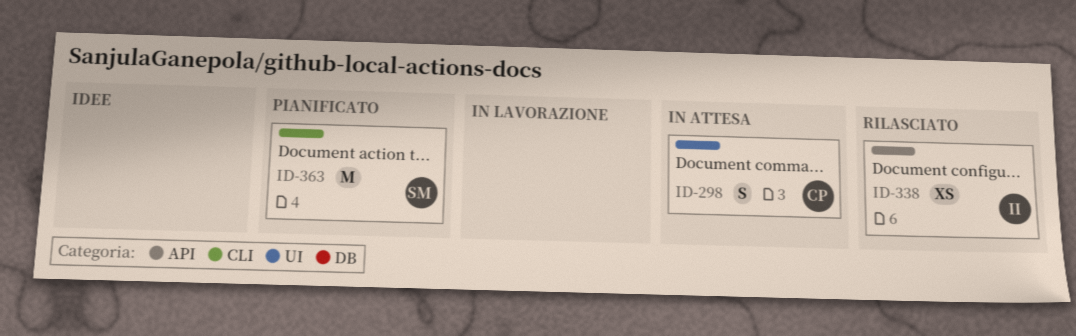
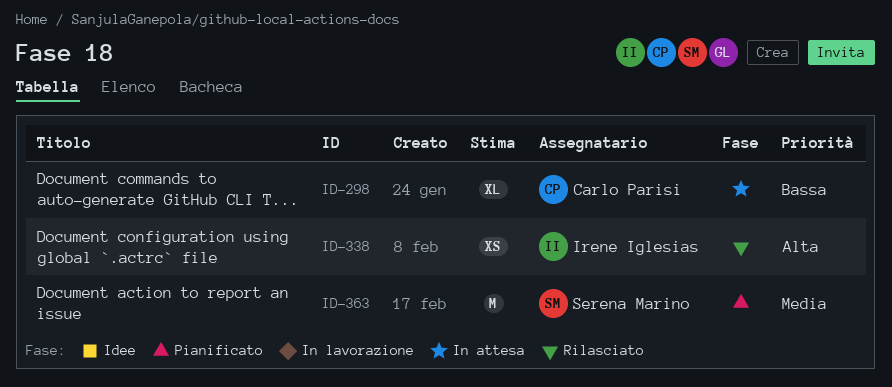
ID-298, estimate: S -> XL

